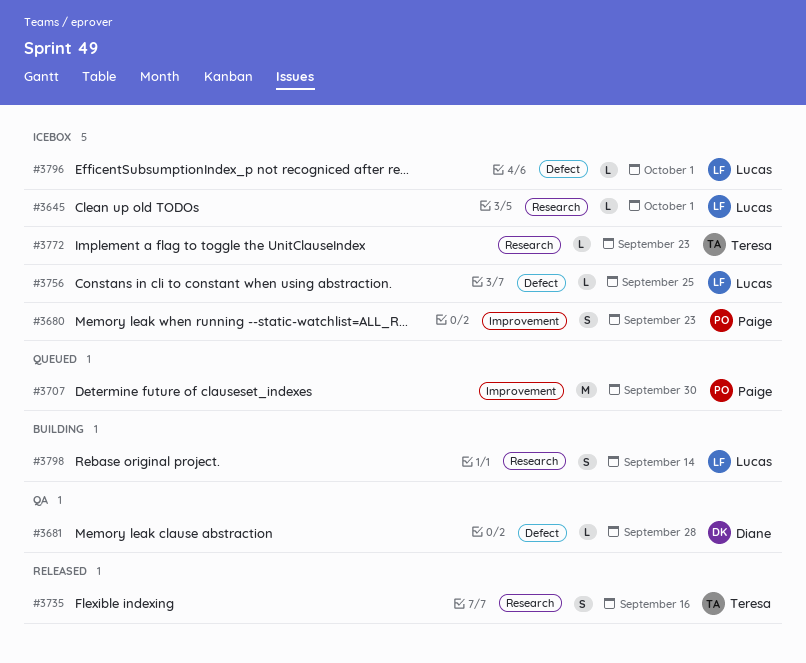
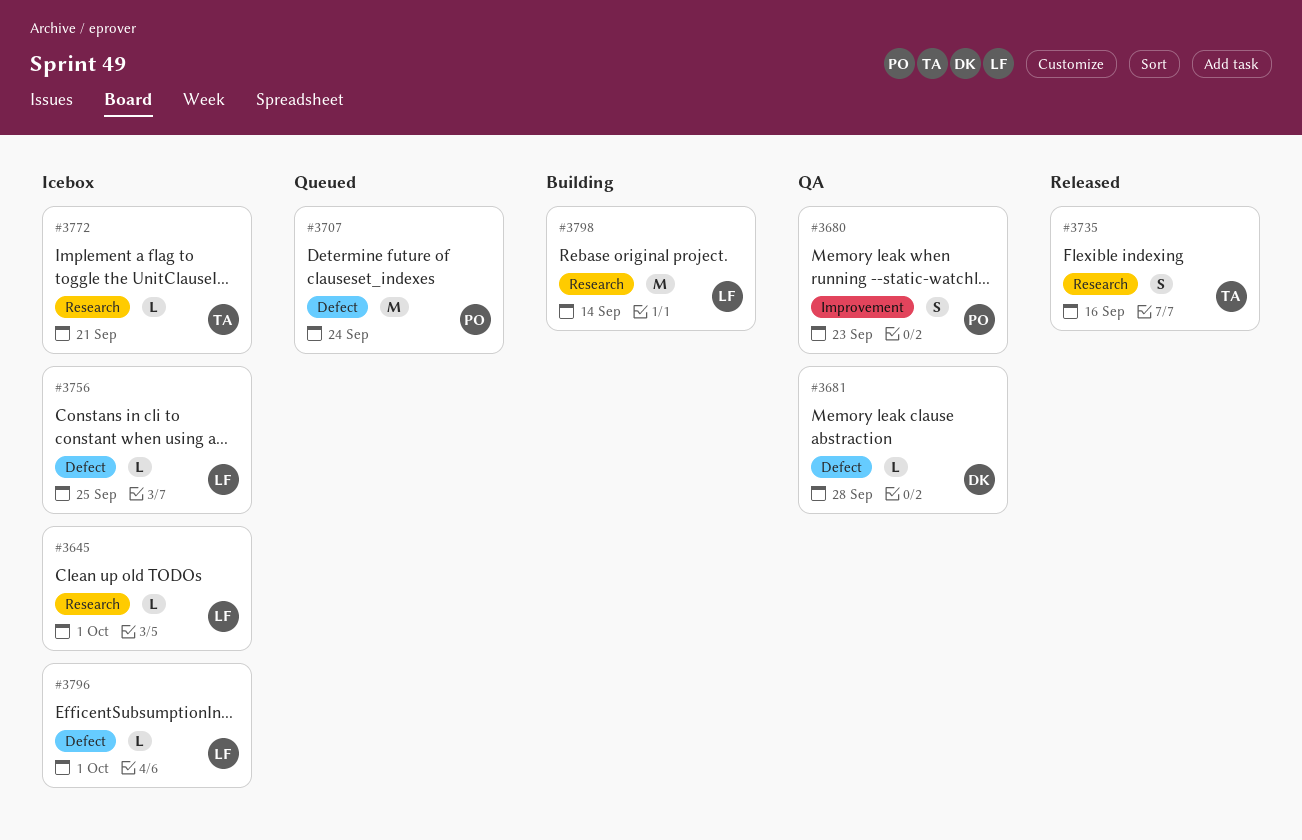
#3680, status: Icebox -> QA
#3707, label: Improvement -> Defect
#3707, due: Sep 30 -> Sep 24
#3772, due: Sep 23 -> Sep 21
#3798, estimate: S -> M

